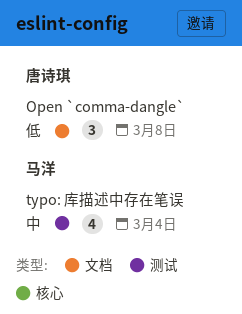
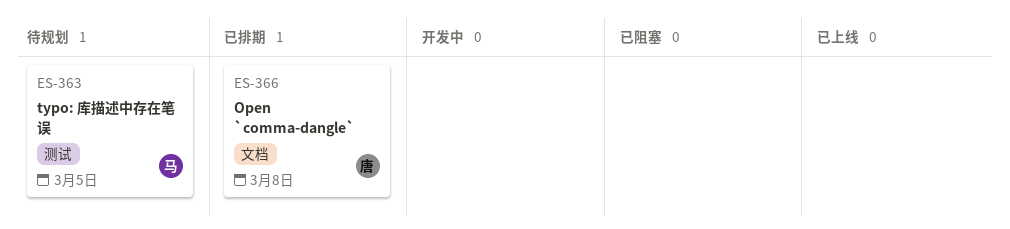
typo: 库描述中存在笔误, due: Mar 4 -> Mar 5

